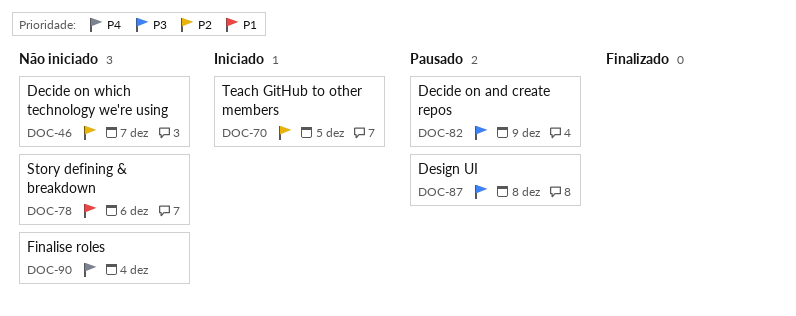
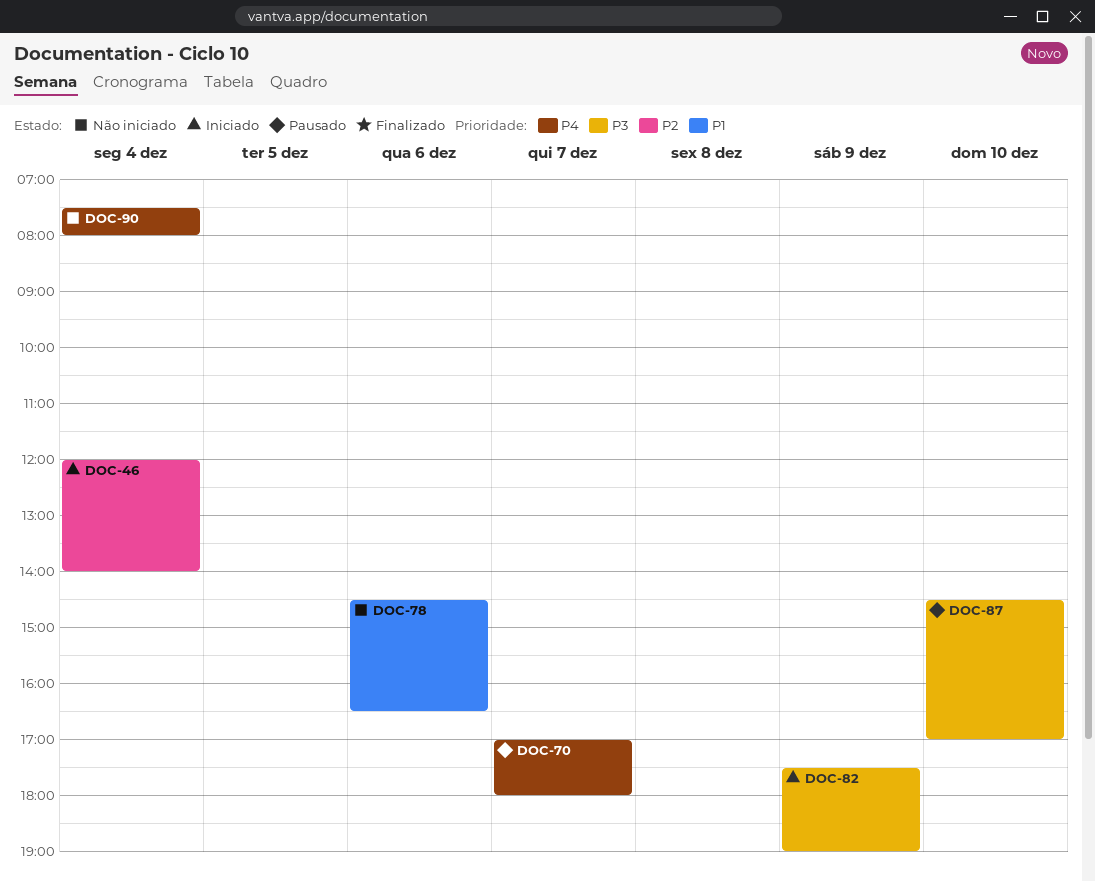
DOC-46, status: Não iniciado -> Iniciado
DOC-46, day: Dec 7 -> Dec 4
DOC-70, status: Iniciado -> Pausado
DOC-70, priority: P2 -> P4
DOC-70, day: Dec 5 -> Dec 7
DOC-82, status: Pausado -> Iniciado
DOC-87, day: Dec 8 -> Dec 10

